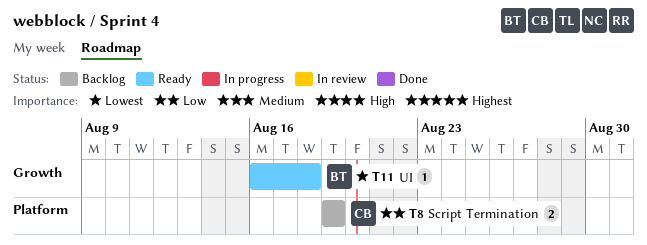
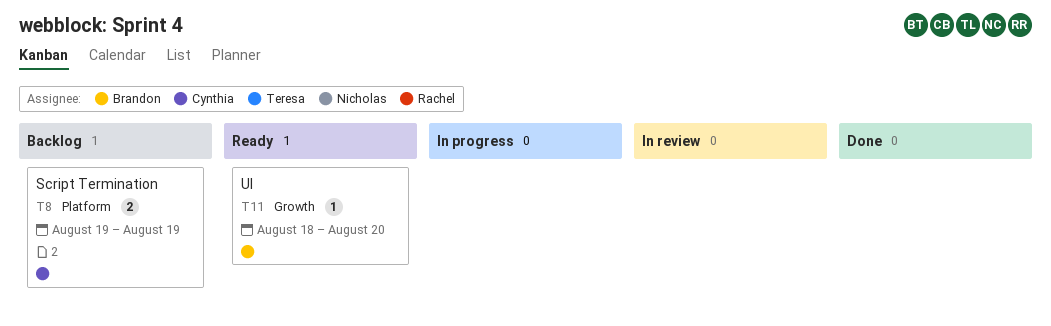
T11, start: Aug 16 -> Aug 18
T11, due: Aug 18 -> Aug 20

